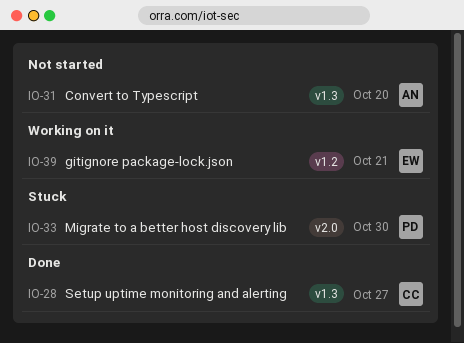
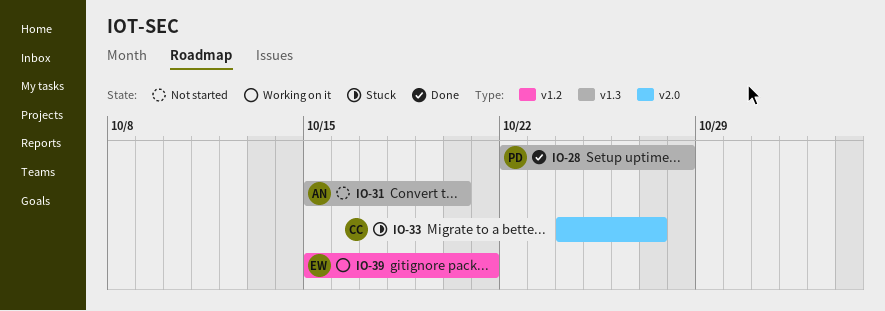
IO-28, owner: CC -> PD
IO-28, due: Oct 27 -> Oct 28
IO-33, owner: PD -> CC
IO-33, due: Oct 30 -> Oct 27

